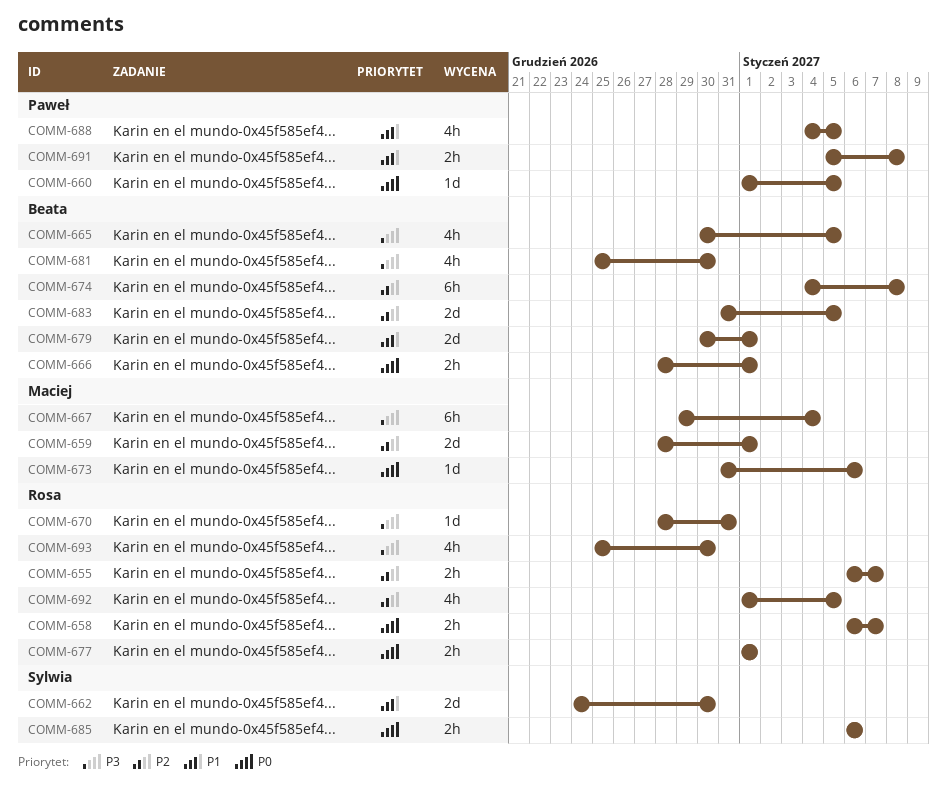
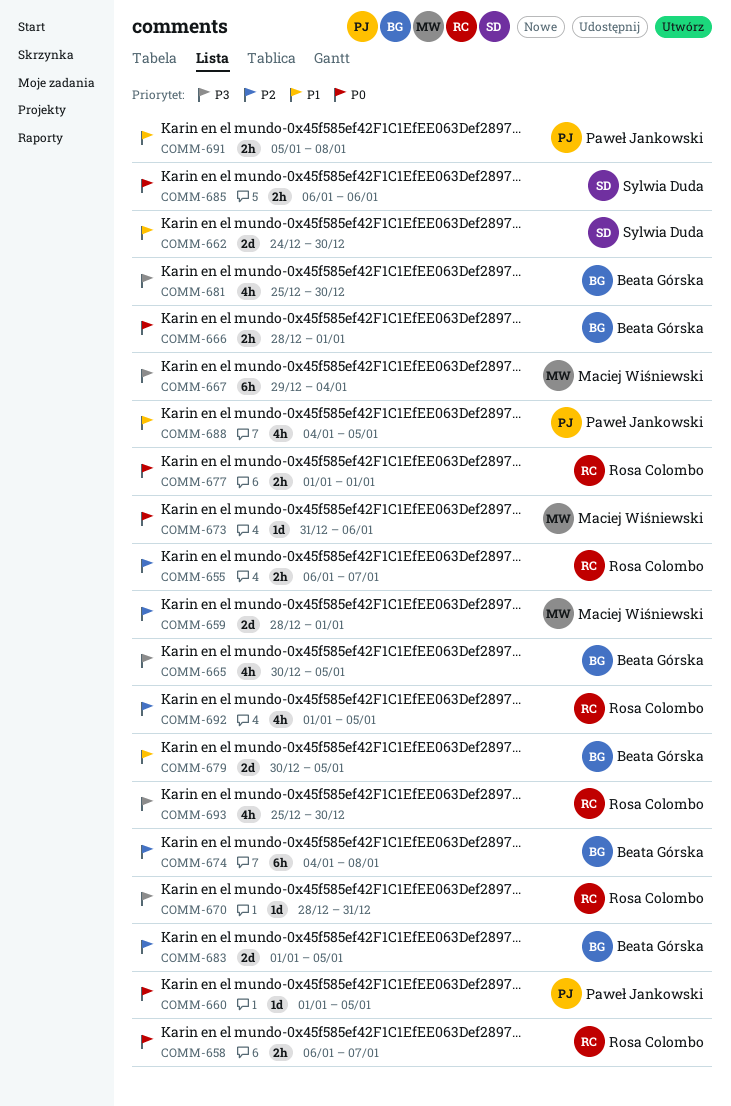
COMM-679, due: Jan 1 -> Jan 5
COMM-683, start: Dec 31 -> Jan 1

